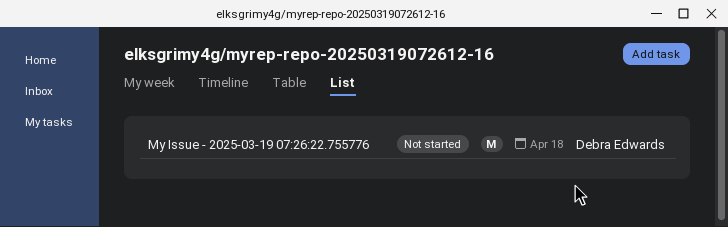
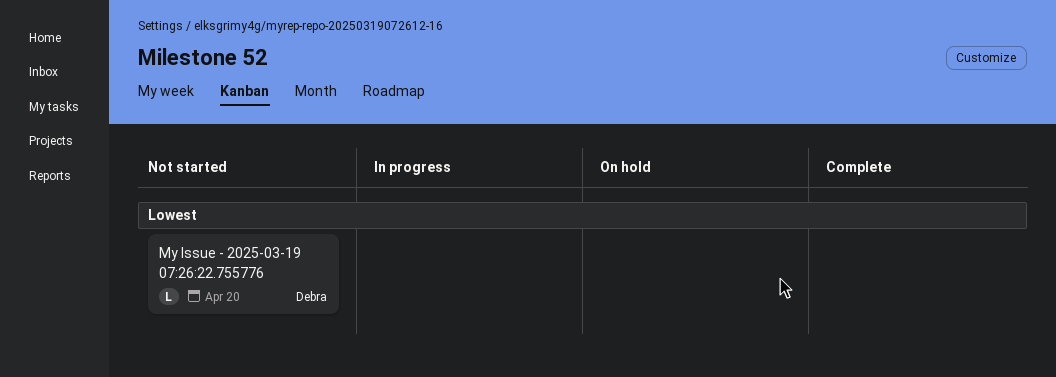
My Issue - 2025-03-19 07:26:22.755776, estimate: M -> L
My Issue - 2025-03-19 07:26:22.755776, due: Apr 18 -> Apr 20

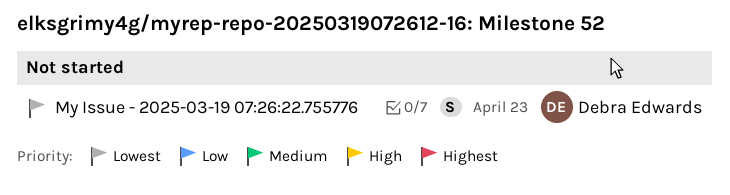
My Issue - 2025-03-19 07:26:22.755776, estimate: L -> S
My Issue - 2025-03-19 07:26:22.755776, due: Apr 20 -> Apr 23

